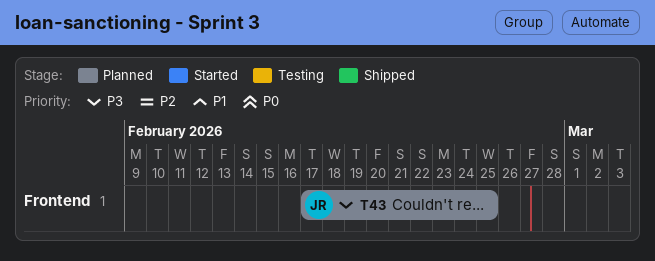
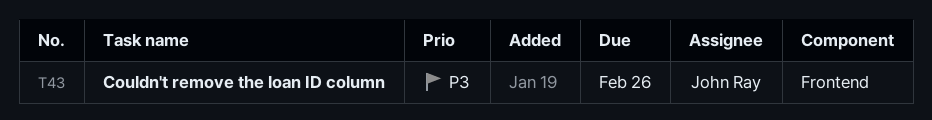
T43, due: Feb 25 -> Feb 26

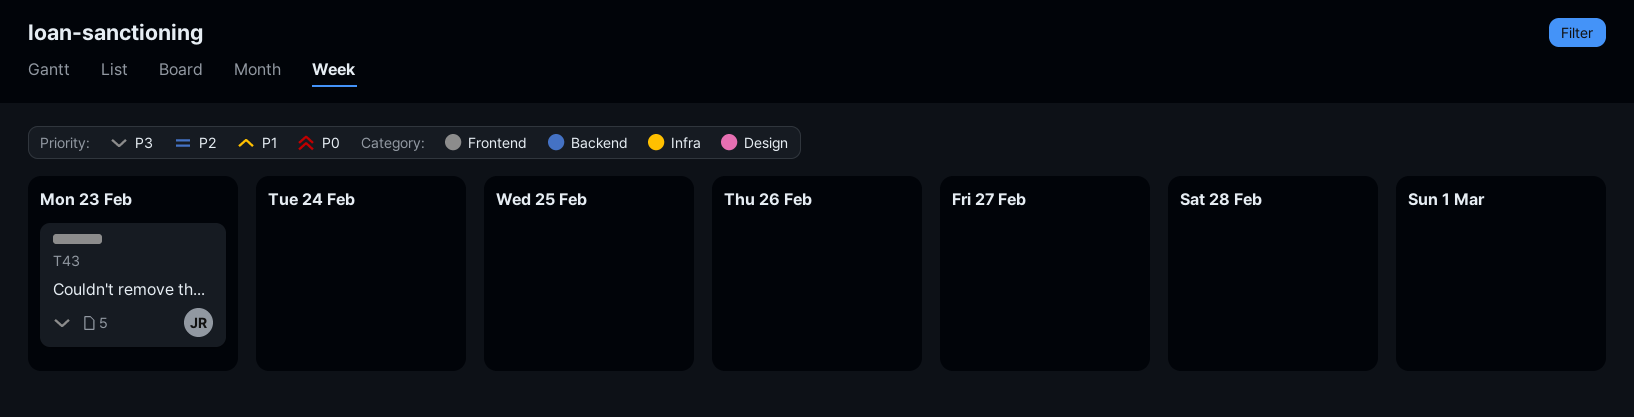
T43, due: Feb 26 -> Feb 23

